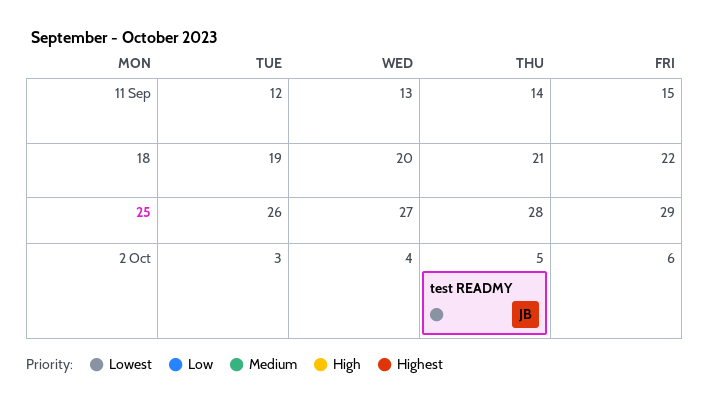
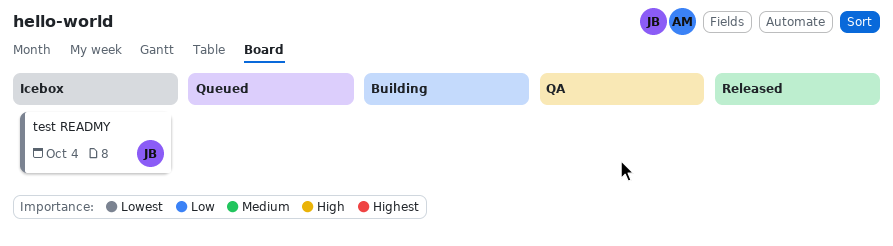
test READMY, due: Oct 5 -> Oct 4

